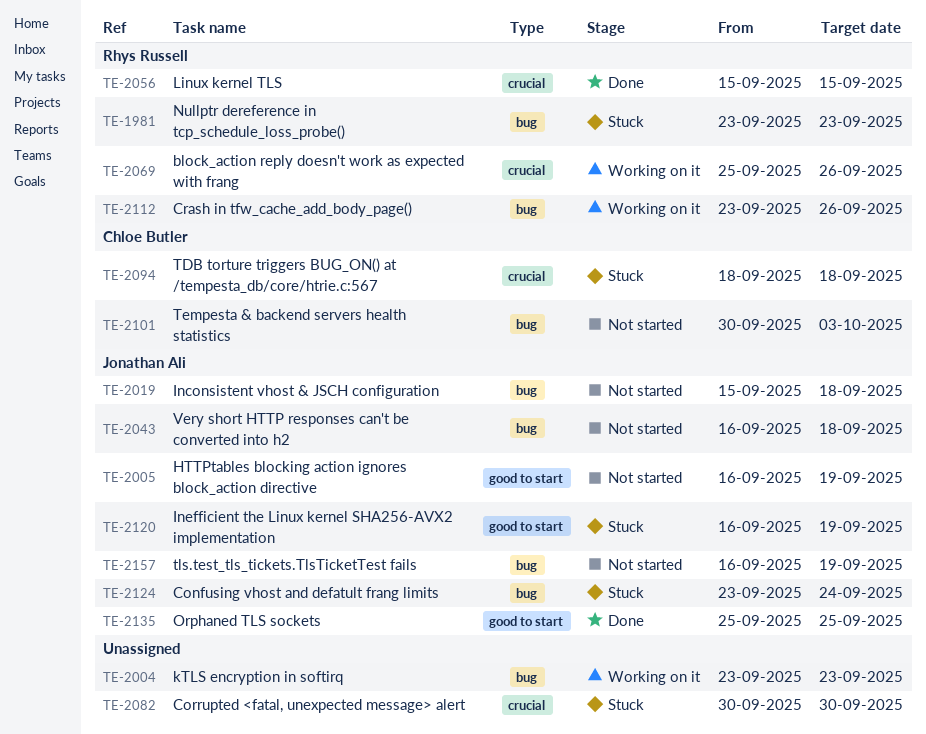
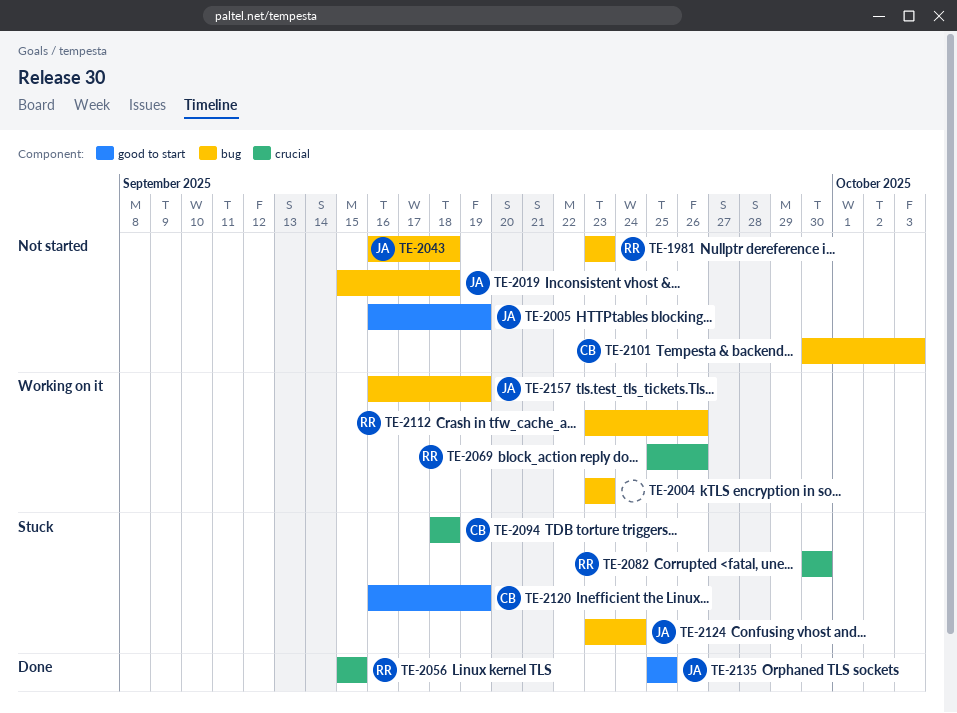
TE-1981, status: Stuck -> Not started
TE-2082, owner: none -> Rhys Russell
TE-2120, owner: Jonathan Ali -> Chloe Butler
TE-2157, status: Not started -> Working on it

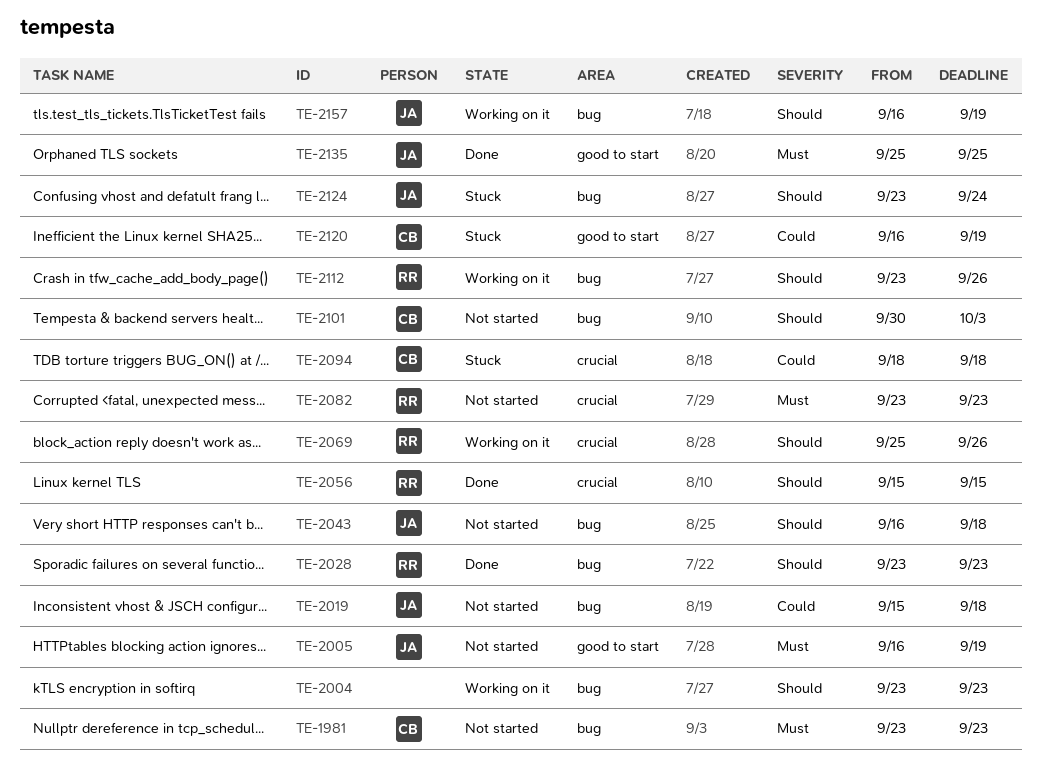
TE-1981, owner: RR -> CB
TE-2028: none -> present
TE-2082, status: Stuck -> Not started
TE-2082, start: Sep 30 -> Sep 23
TE-2082, due: Sep 30 -> Sep 23

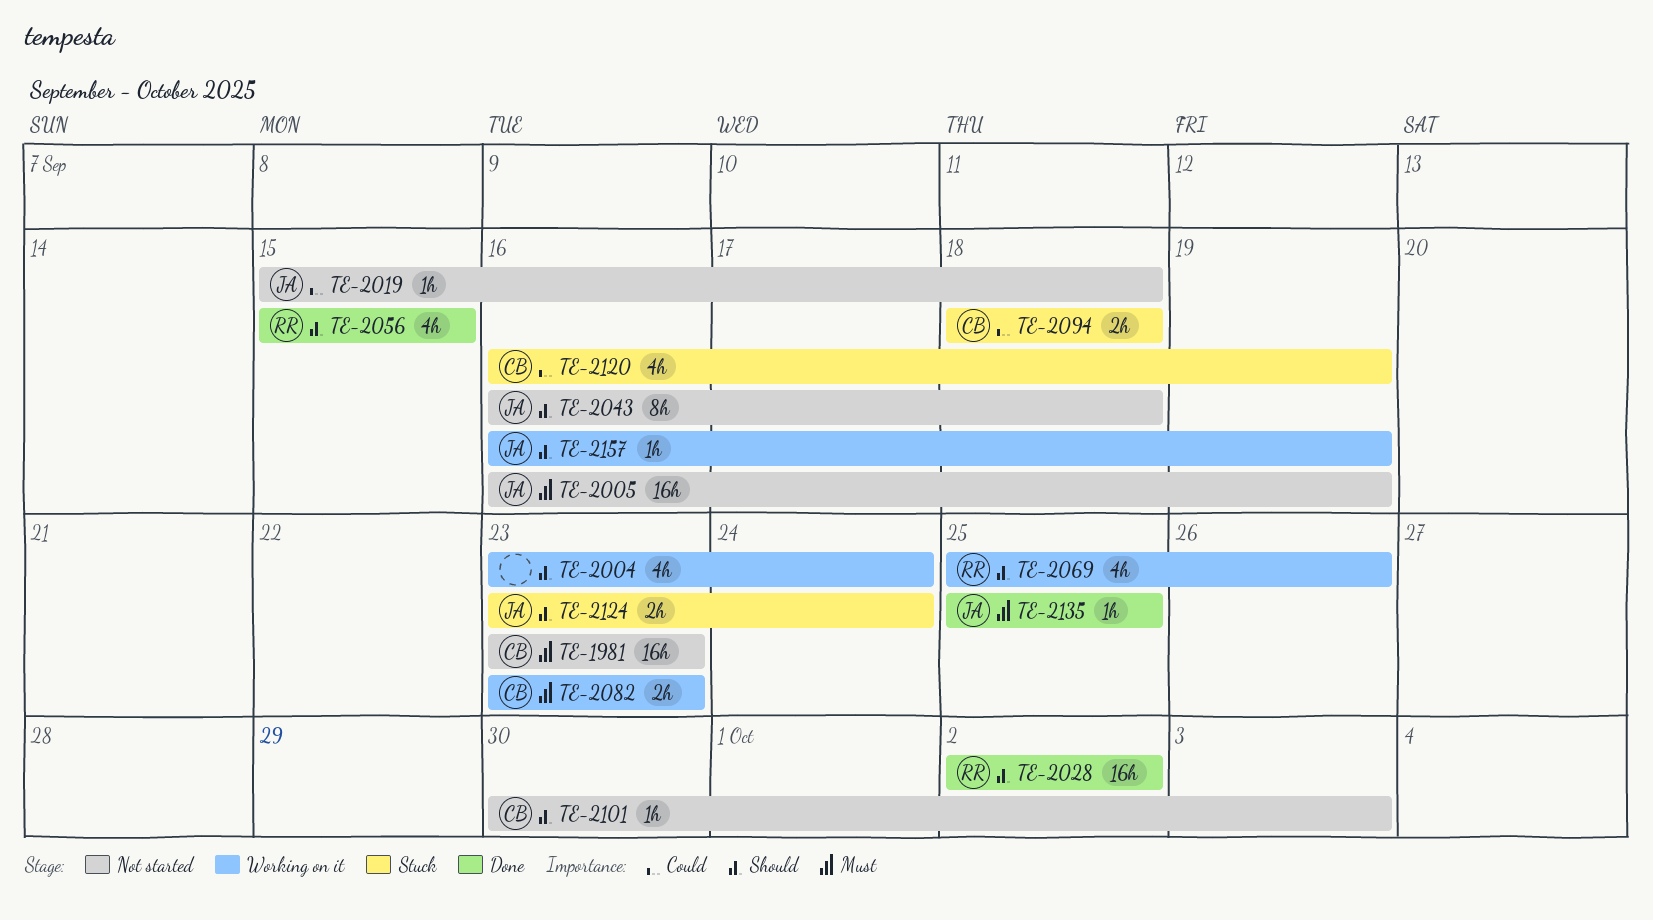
TE-2004, due: Sep 23 -> Sep 24
TE-2028, start: Sep 23 -> Oct 2
TE-2028, due: Sep 23 -> Oct 2
TE-2082, status: Not started -> Working on it
TE-2082, owner: RR -> CB
TE-2112: present -> none

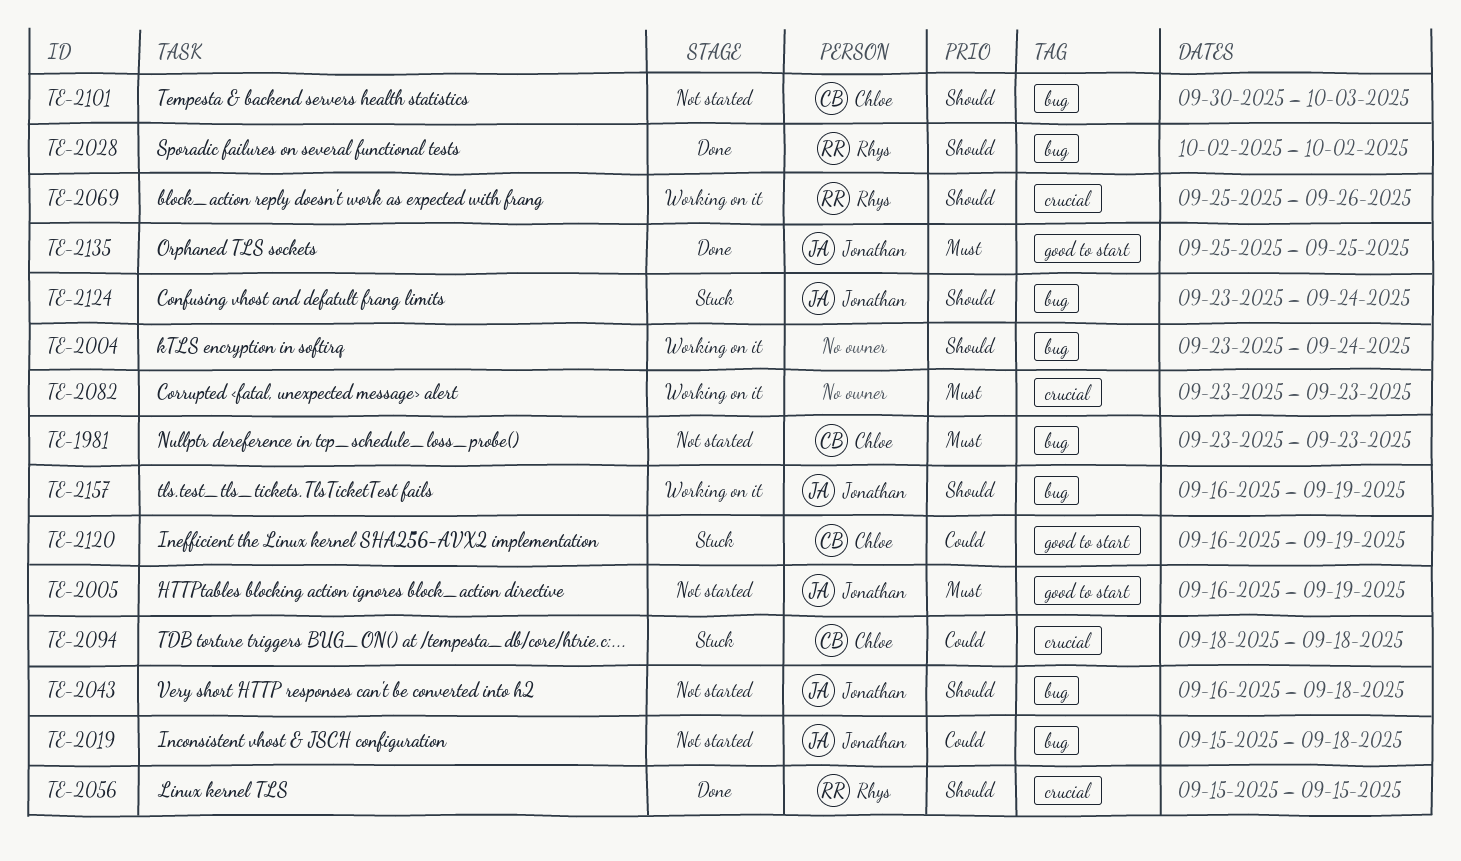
TE-2082, owner: Chloe -> none

